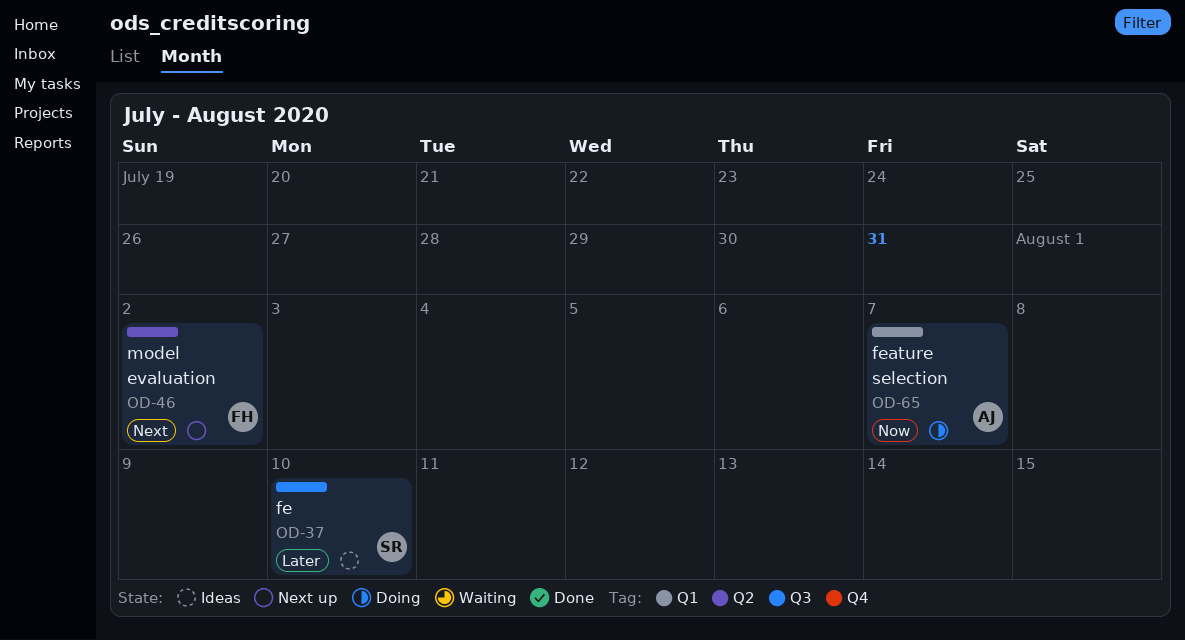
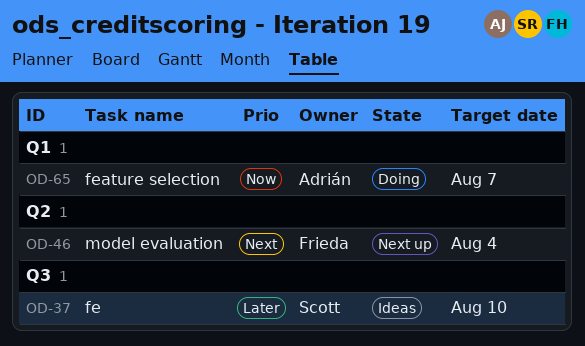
OD-46, due: Aug 2 -> Aug 4

